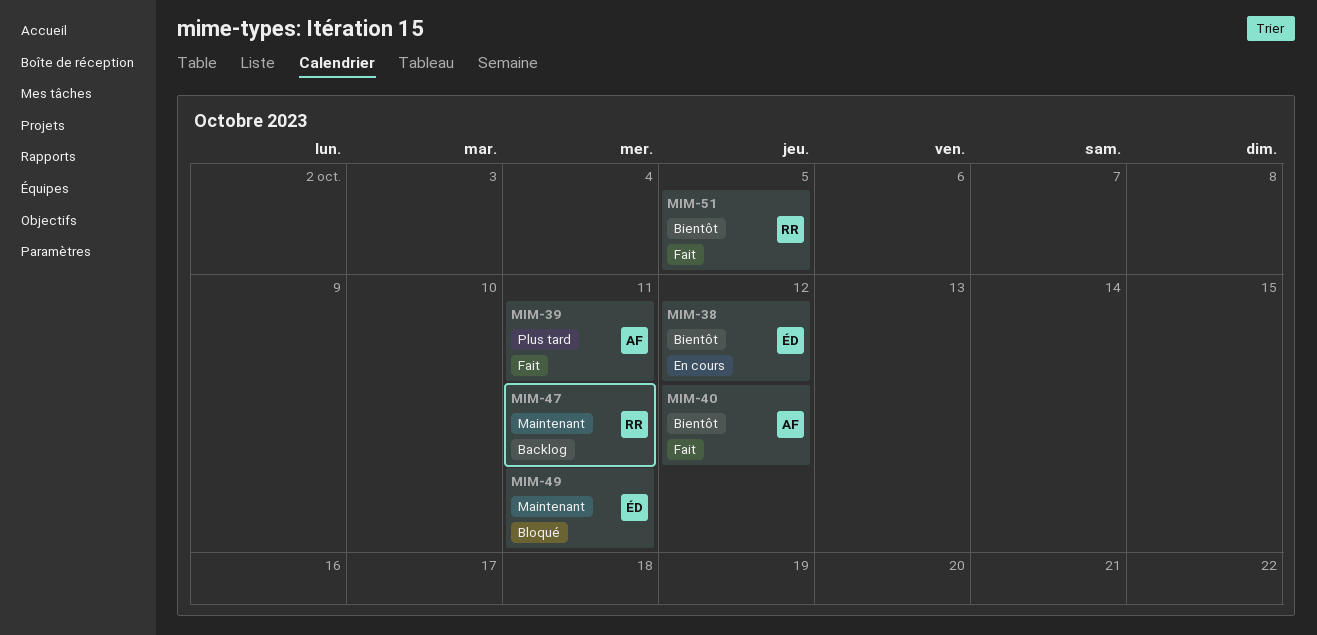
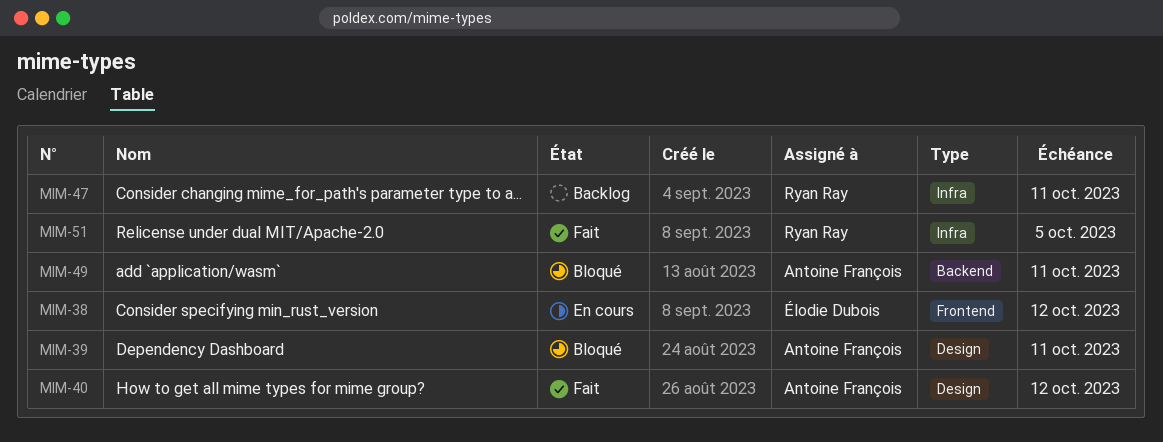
MIM-39, status: Fait -> Bloqué
MIM-49, owner: Élodie Dubois -> Antoine François

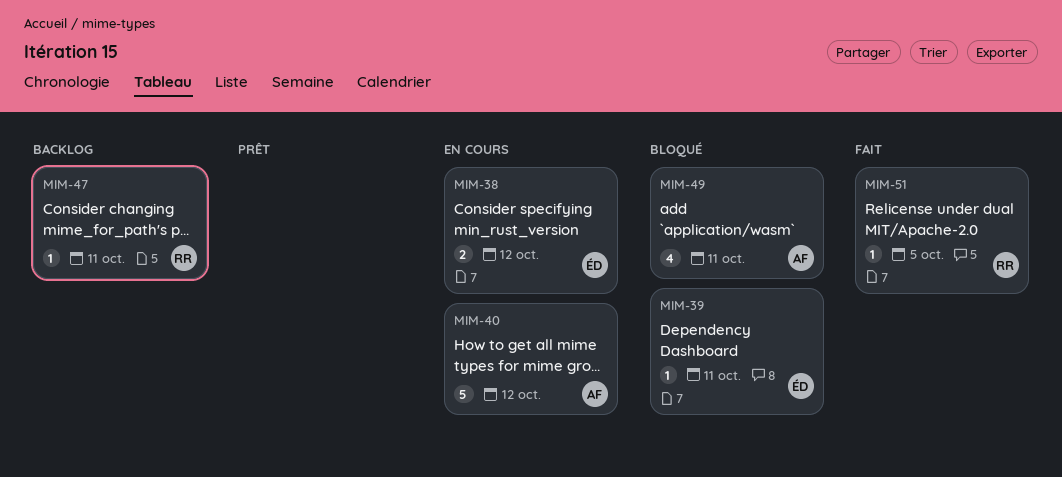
MIM-39, owner: Antoine François -> Élodie Dubois
MIM-40, status: Fait -> En cours

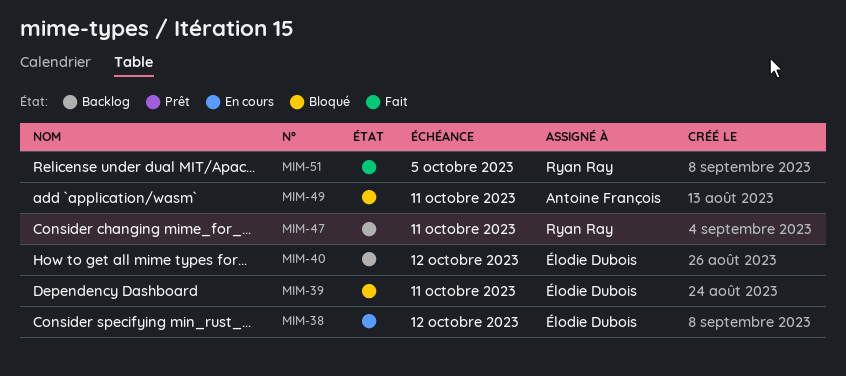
MIM-40, status: En cours -> Backlog
MIM-40, owner: Antoine François -> Élodie Dubois

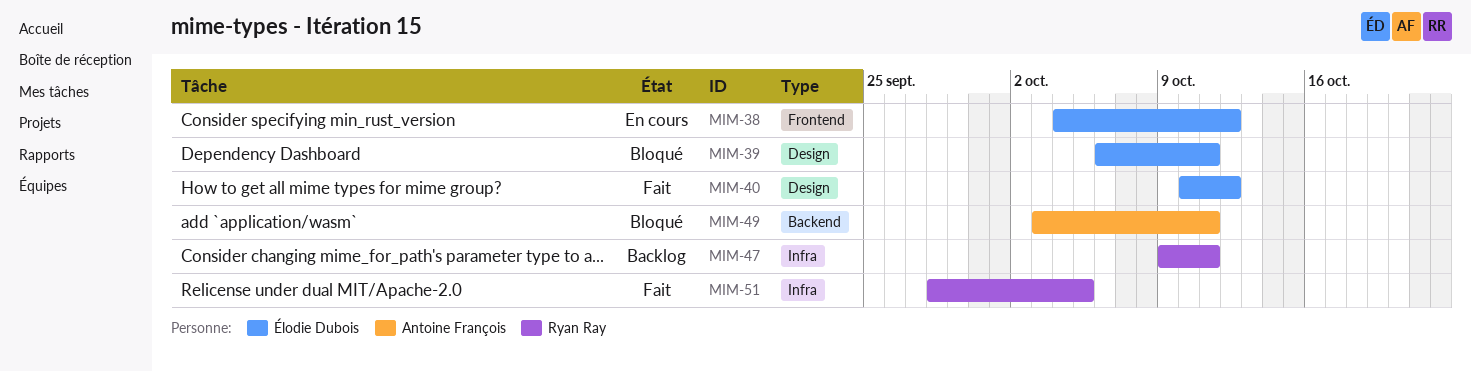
MIM-40, status: Backlog -> Fait

